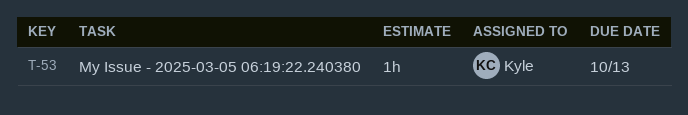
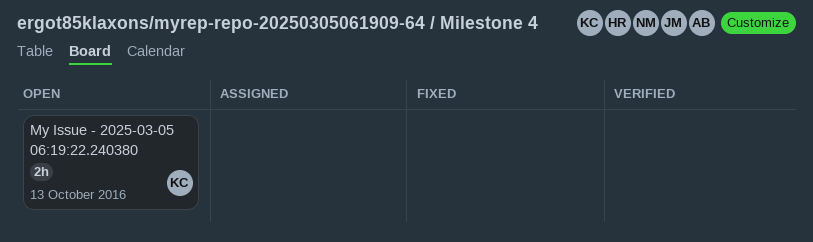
My Issue - 2025-03-05 06:19:22.240380, estimate: 1h -> 2h

